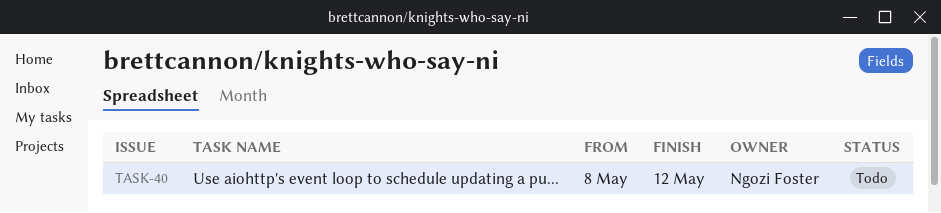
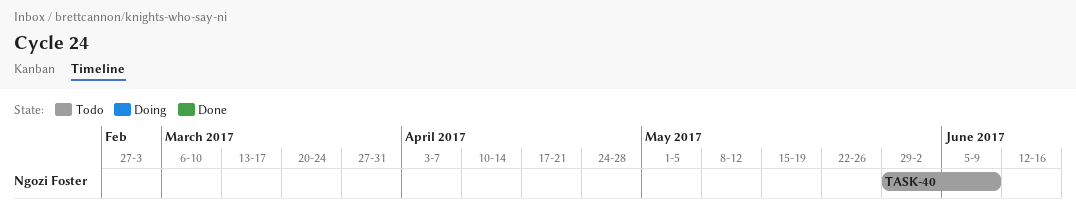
TASK-40, start: May 8 -> May 29
TASK-40, due: May 12 -> Jun 9

